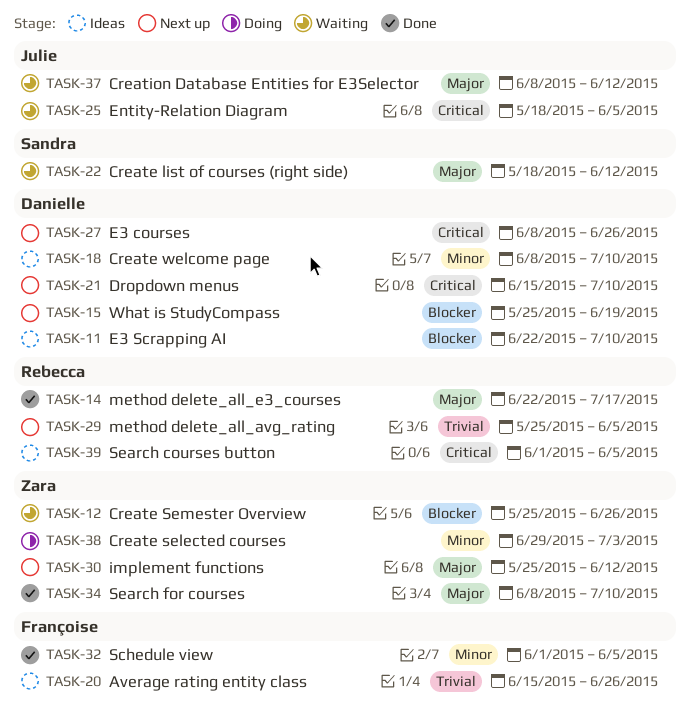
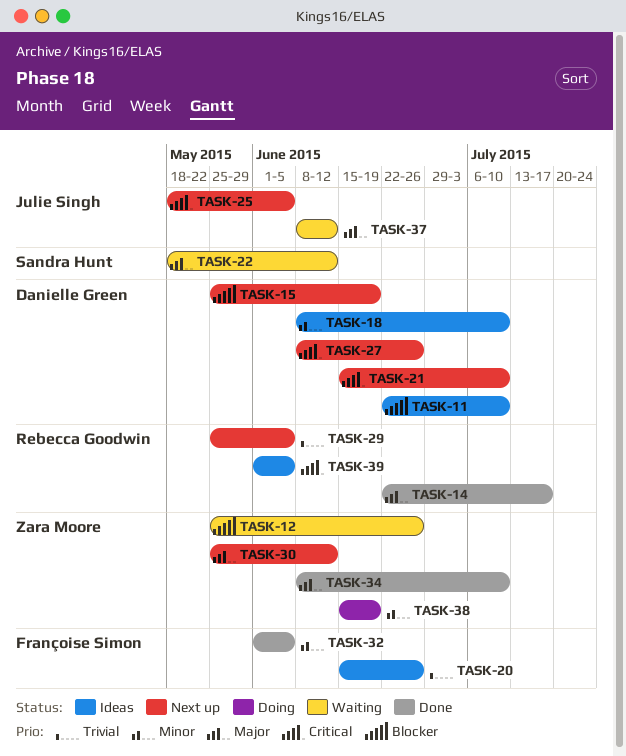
TASK-25, status: Waiting -> Next up
TASK-38, start: Jun 29 -> Jun 15
TASK-38, due: Jul 3 -> Jun 19

